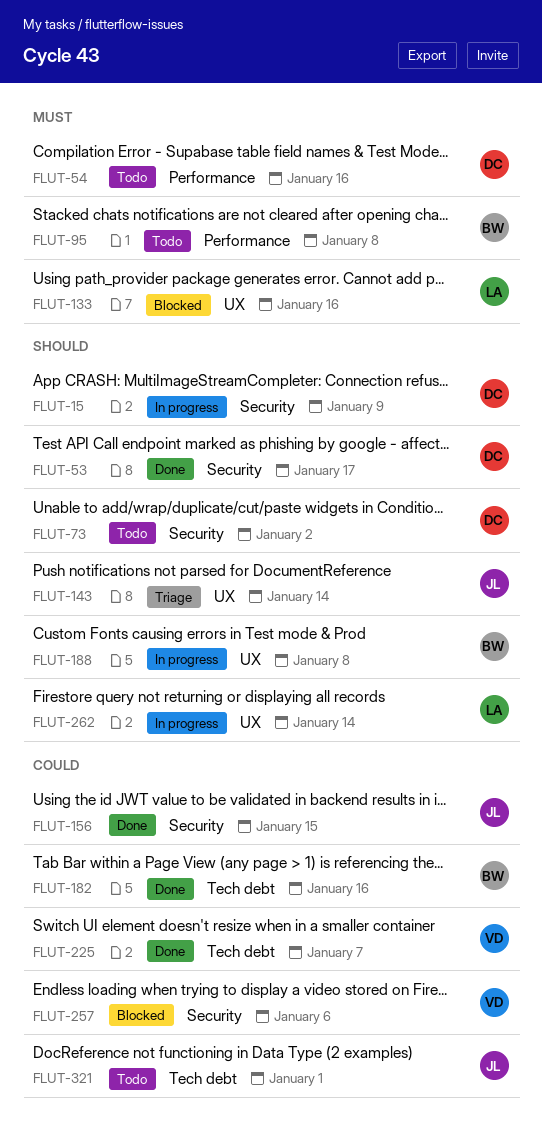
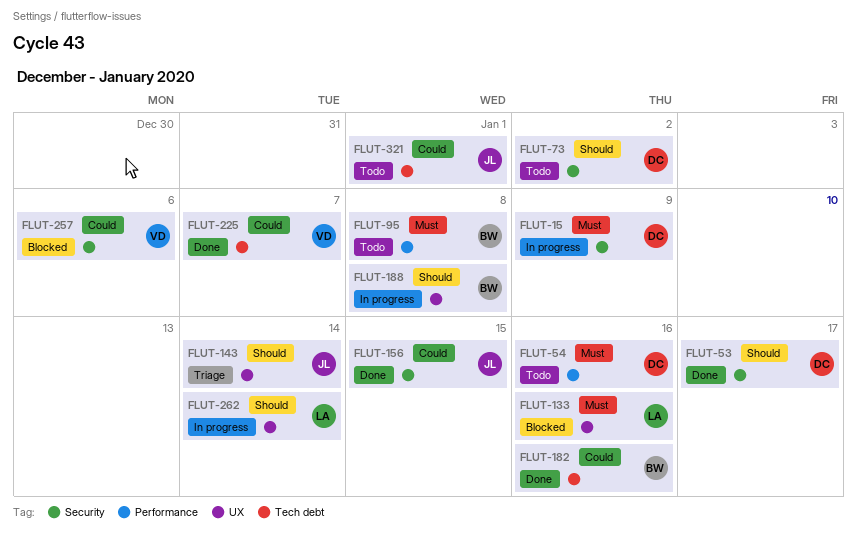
FLUT-15, priority: Should -> Must

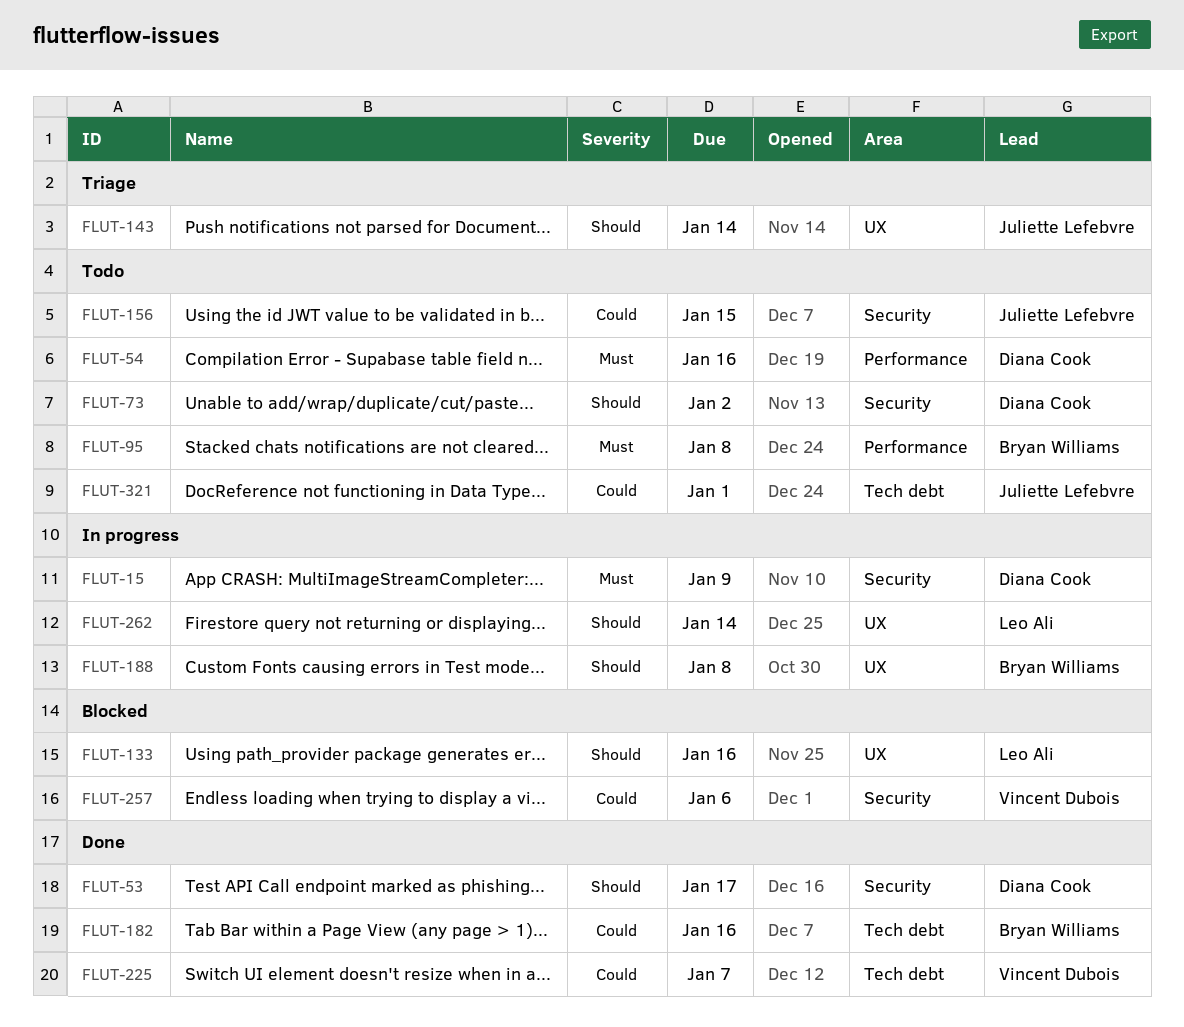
FLUT-133, priority: Must -> Should
FLUT-156, status: Done -> Todo

